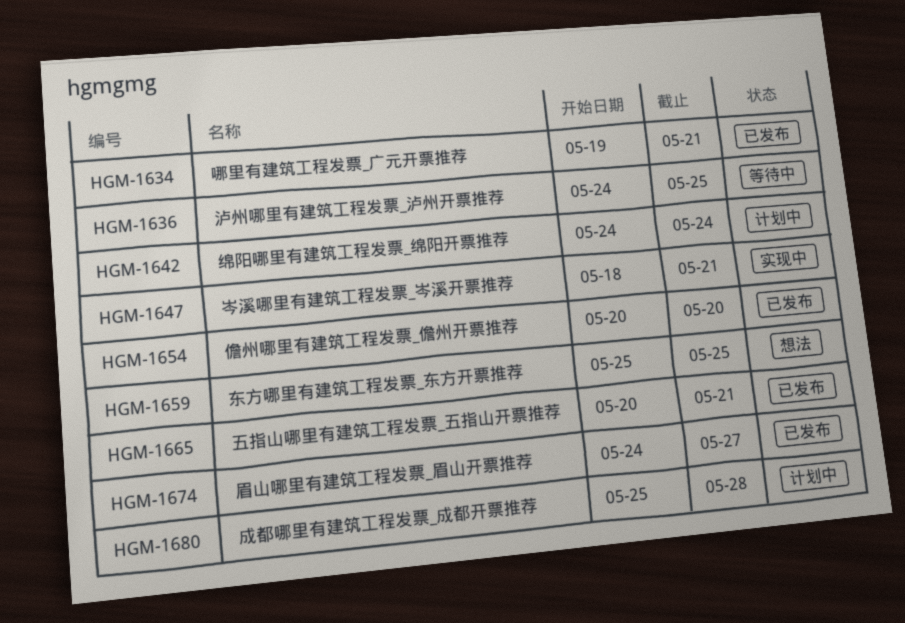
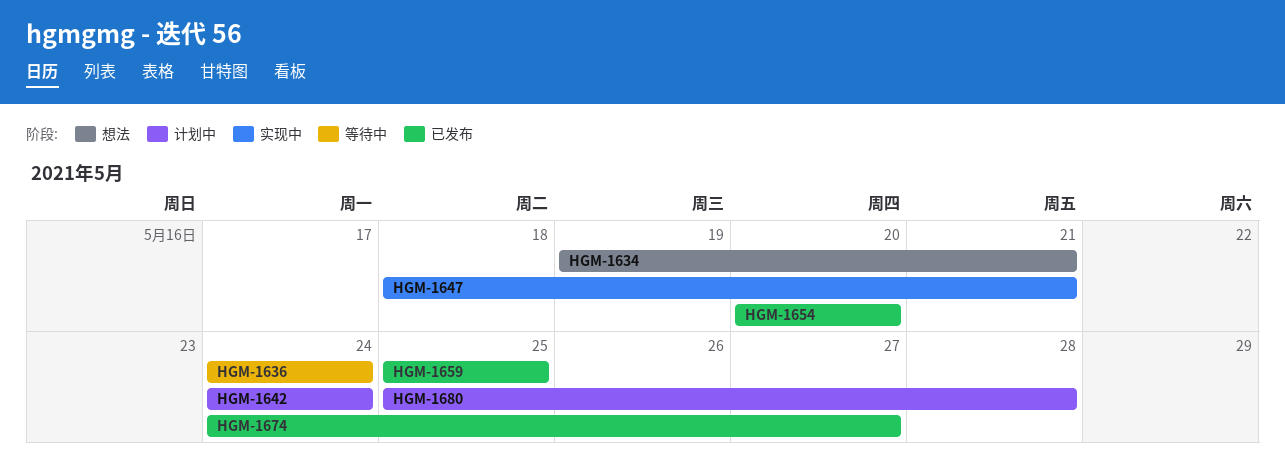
HGM-1634, status: 已发布 -> 想法
HGM-1636, due: May 25 -> May 24
HGM-1659, status: 想法 -> 已发布
HGM-1665: present -> none

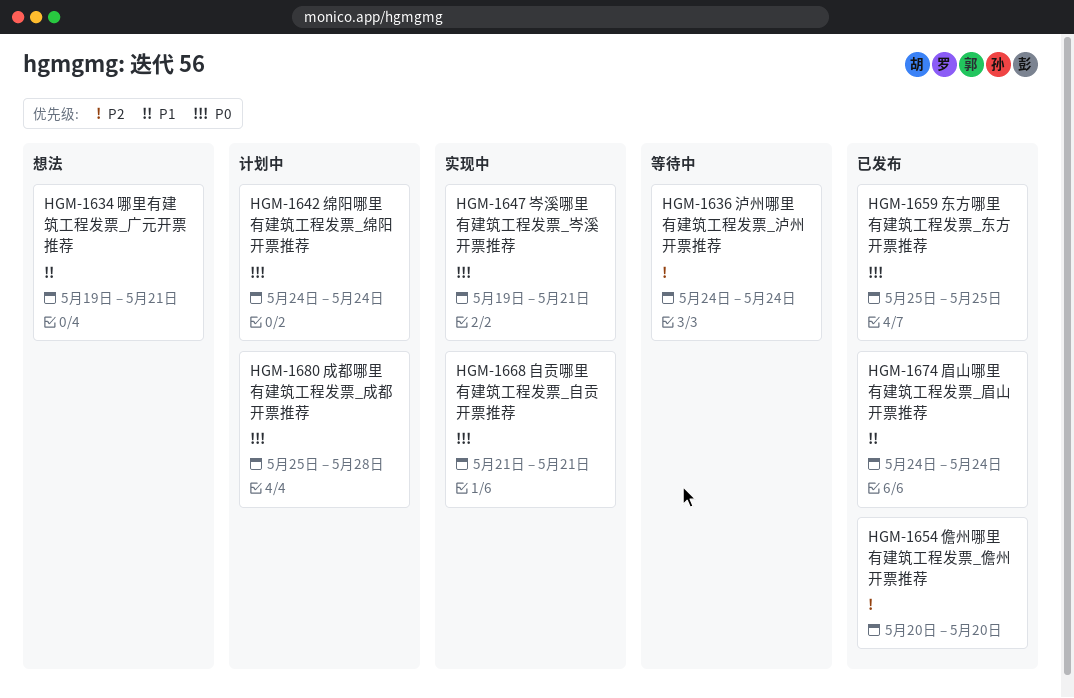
HGM-1647, start: May 18 -> May 19
HGM-1668: none -> present
HGM-1674, due: May 27 -> May 24

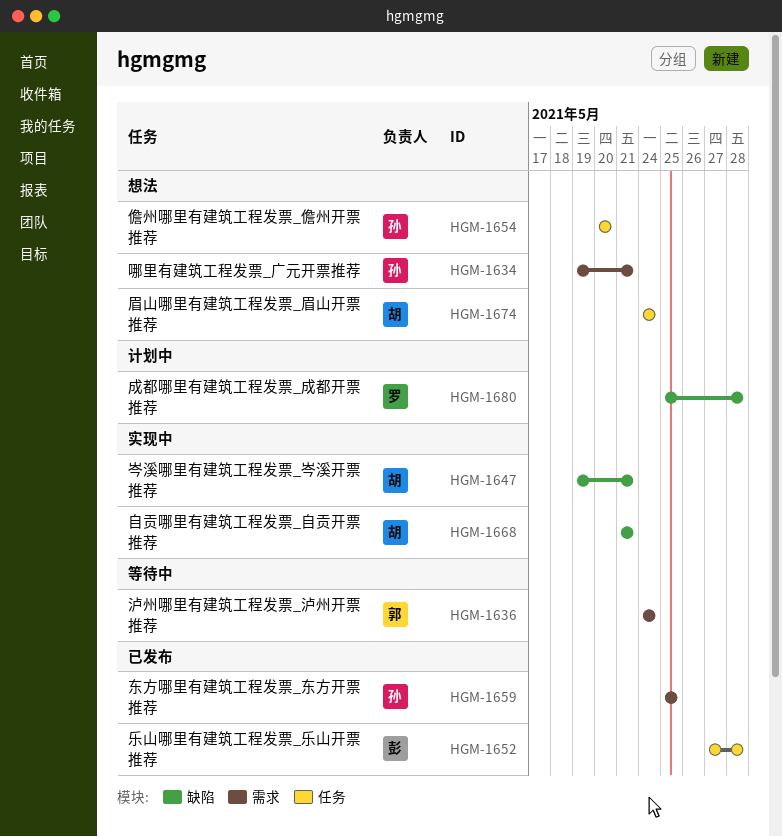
HGM-1642: present -> none
HGM-1652: none -> present
HGM-1654, status: 已发布 -> 想法
HGM-1674, status: 已发布 -> 想法

